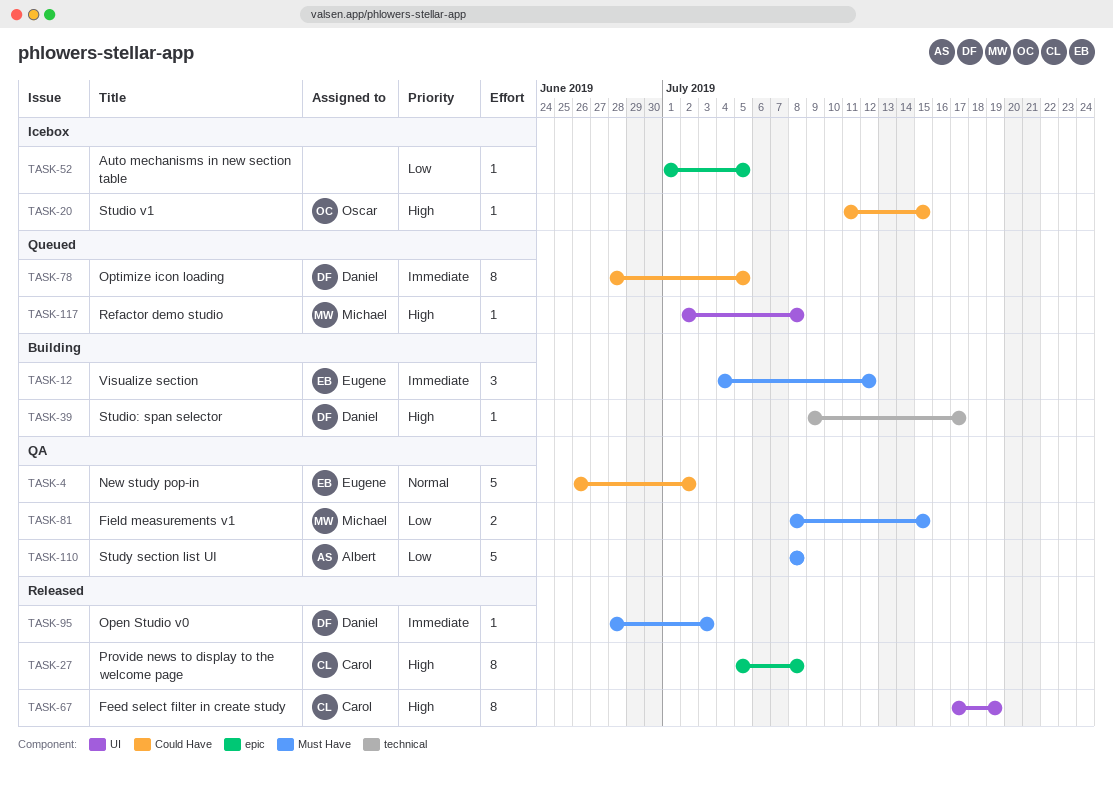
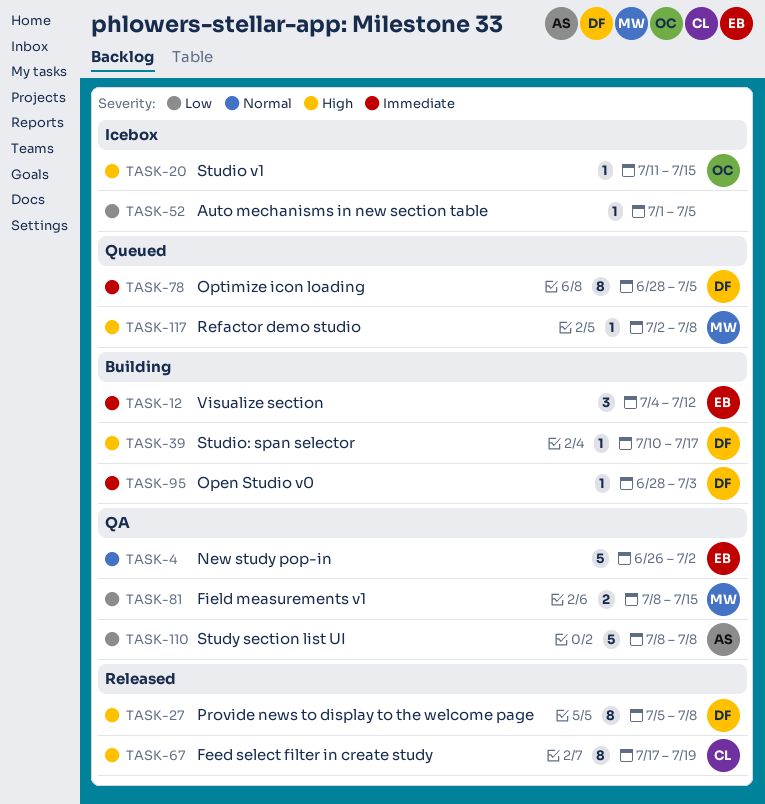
TASK-27, owner: Carol -> Daniel
TASK-39, start: Jul 9 -> Jul 10
TASK-95, status: Released -> Building

